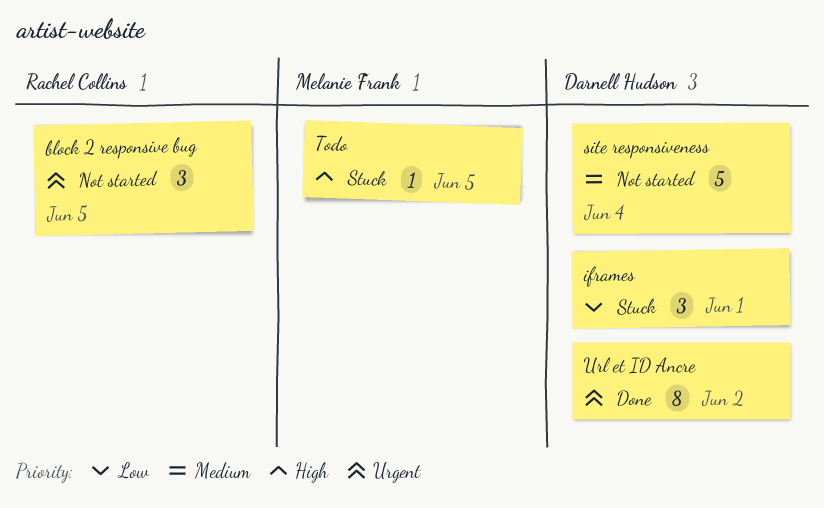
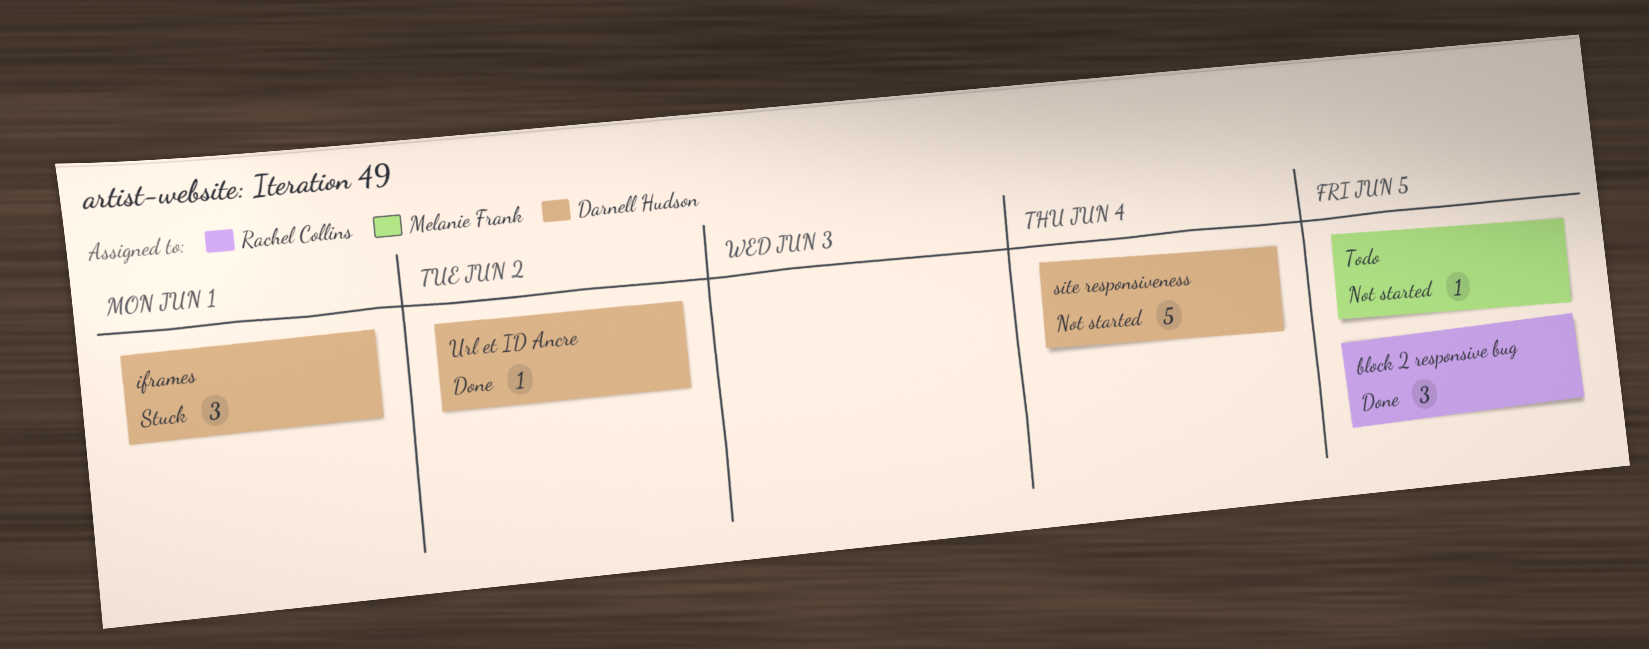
block 2 responsive bug, status: Not started -> Done
Todo, status: Stuck -> Not started
Url et ID Ancre, estimate: 8 -> 1

